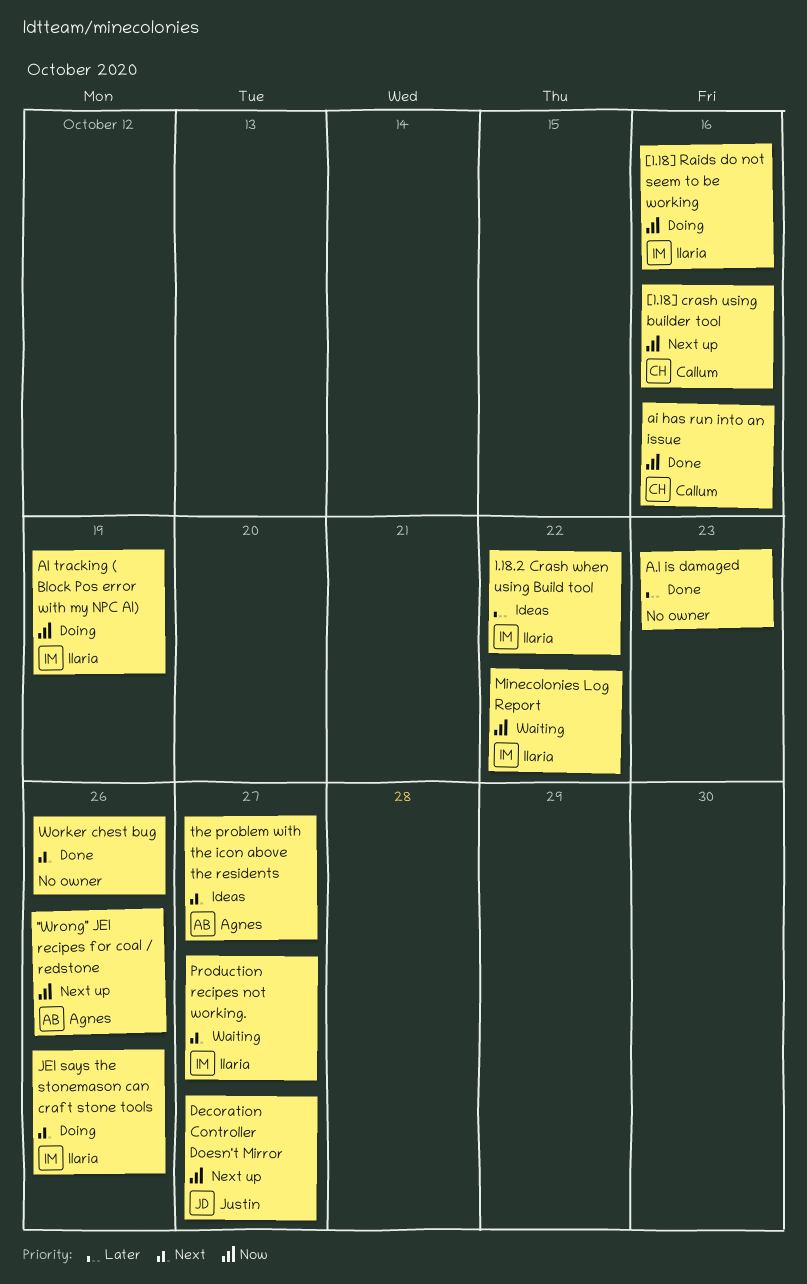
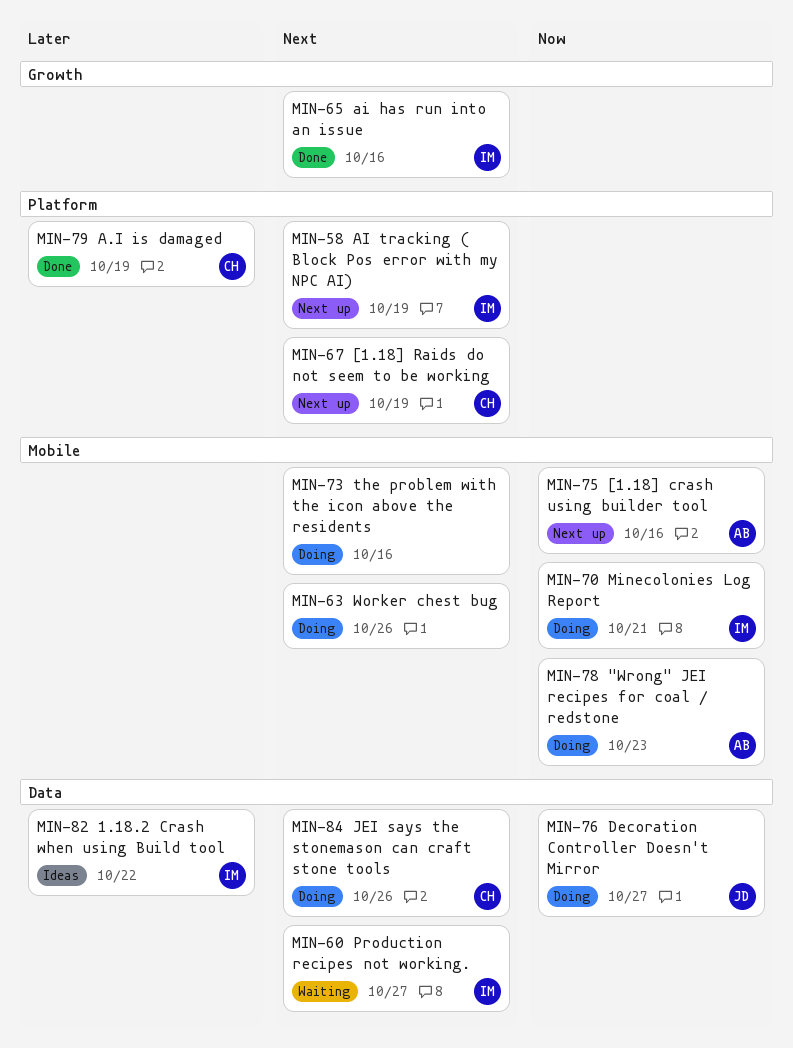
"Wrong" JEI recipes for coal / redstone, status: Next up -> Doing
"Wrong" JEI recipes for coal / redstone, due: Oct 26 -> Oct 23
[1.18] crash using builder tool, owner: Callum -> Agnes
[1.18] Raids do not seem to be working, status: Doing -> Next up
[1.18] Raids do not seem to be working, owner: Ilaria -> Callum
[1.18] Raids do not seem to be working, priority: Now -> Next
[1.18] Raids do not seem to be working, due: Oct 16 -> Oct 19
A.I is damaged, owner: none -> Callum
A.I is damaged, due: Oct 23 -> Oct 19
ai has run into an issue, owner: Callum -> Ilaria
ai has run into an issue, priority: Now -> Next
AI tracking ( Block Pos error with my NPC AI), status: Doing -> Next up
AI tracking ( Block Pos error with my NPC AI), priority: Now -> Next
Decoration Controller Doesn't Mirror, status: Next up -> Doing
JEI says the stonemason can craft stone tools, owner: Ilaria -> Callum
Minecolonies Log Report, status: Waiting -> Doing
Minecolonies Log Report, due: Oct 22 -> Oct 21
the problem with the icon above the residents, status: Ideas -> Doing
the problem with the icon above the residents, owner: Agnes -> none
the problem with the icon above the residents, due: Oct 27 -> Oct 16
Worker chest bug, status: Done -> Doing

